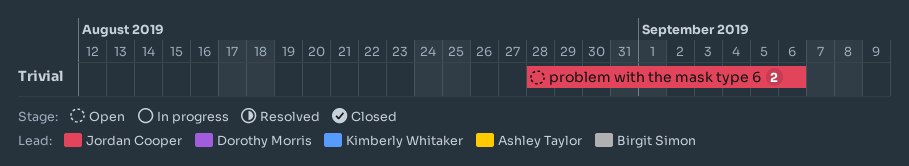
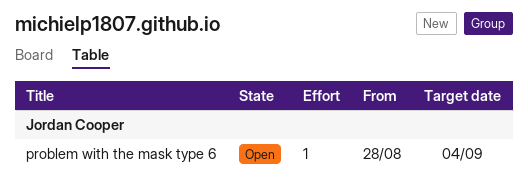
problem with the mask type 6, estimate: 2 -> 1
problem with the mask type 6, due: Sep 6 -> Sep 4

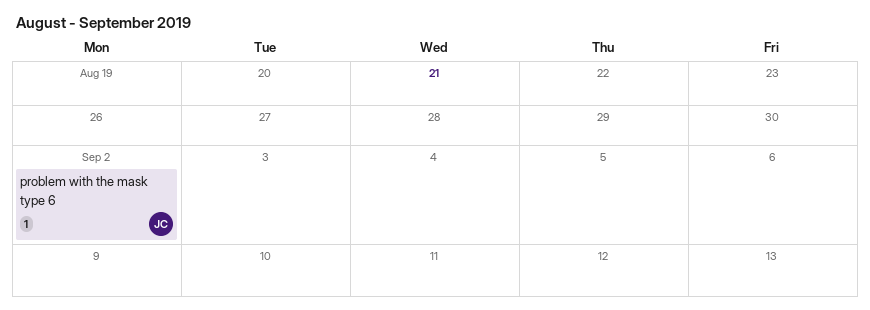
problem with the mask type 6, due: Sep 4 -> Sep 2

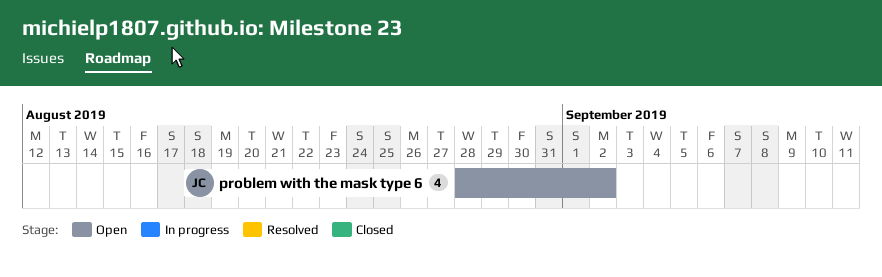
problem with the mask type 6, estimate: 1 -> 4

